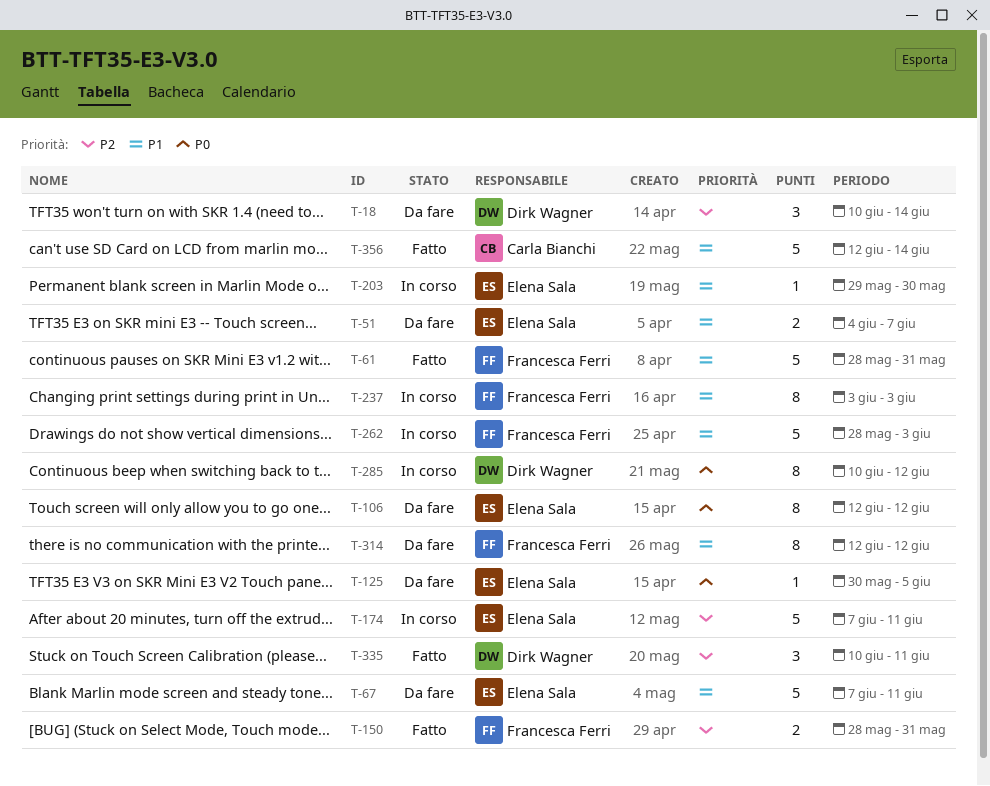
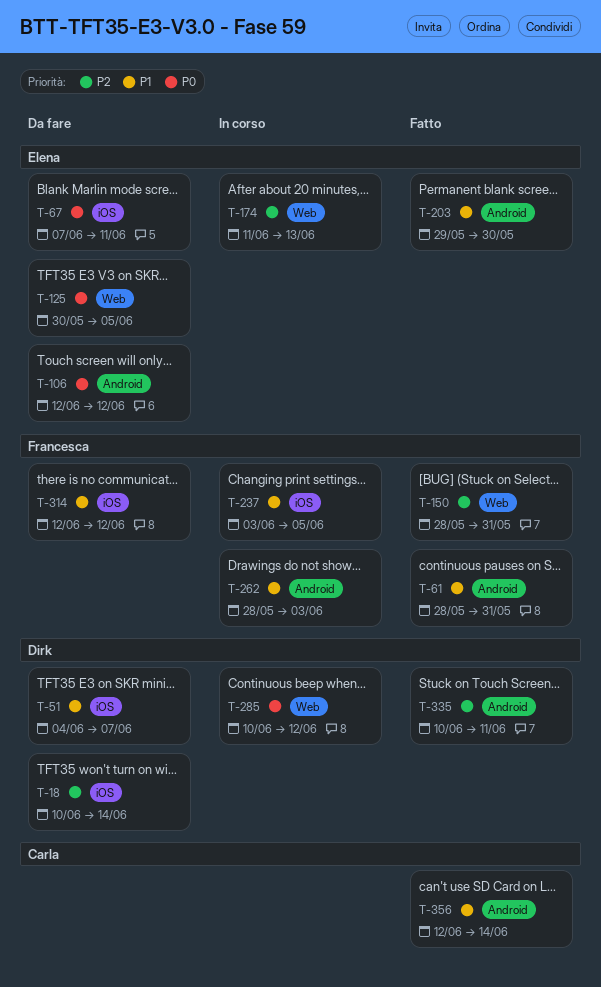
T-51, owner: Elena Sala -> Dirk Wagner
T-67, priority: P1 -> P0
T-174, start: Jun 7 -> Jun 11
T-174, due: Jun 11 -> Jun 13
T-203, status: In corso -> Fatto
T-237, due: Jun 3 -> Jun 5

